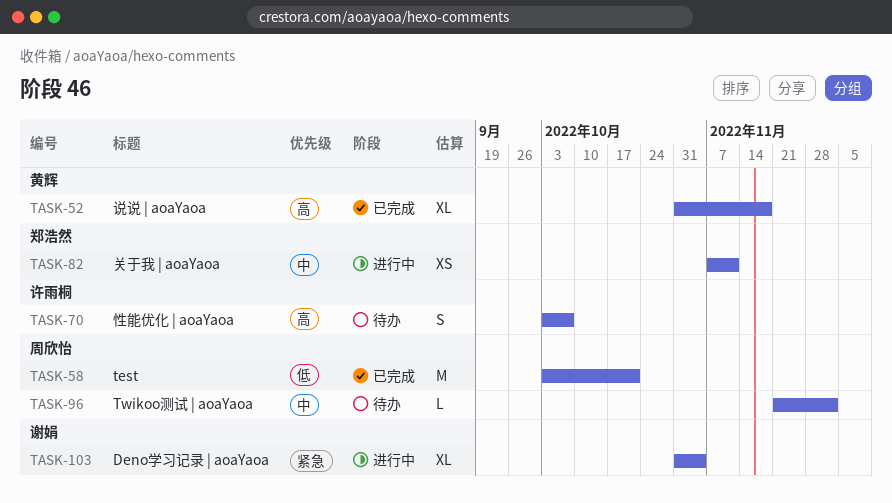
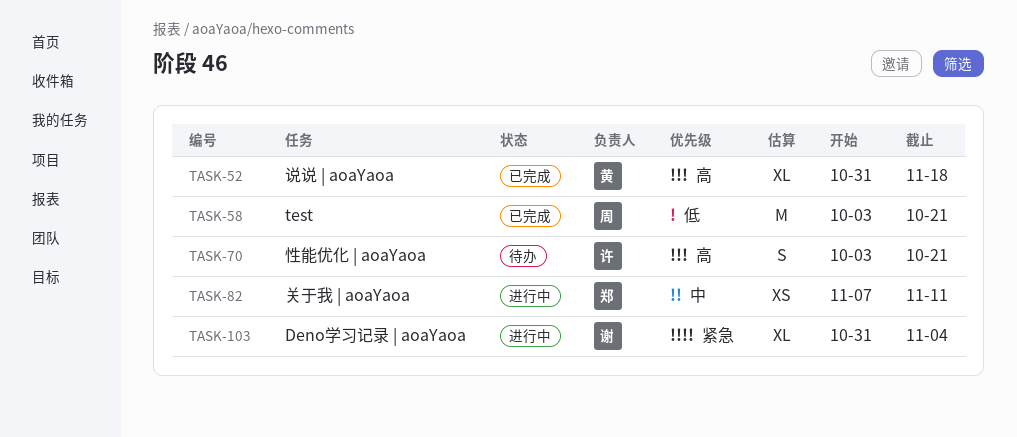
TASK-70, due: Oct 7 -> Oct 21
TASK-96: present -> none

